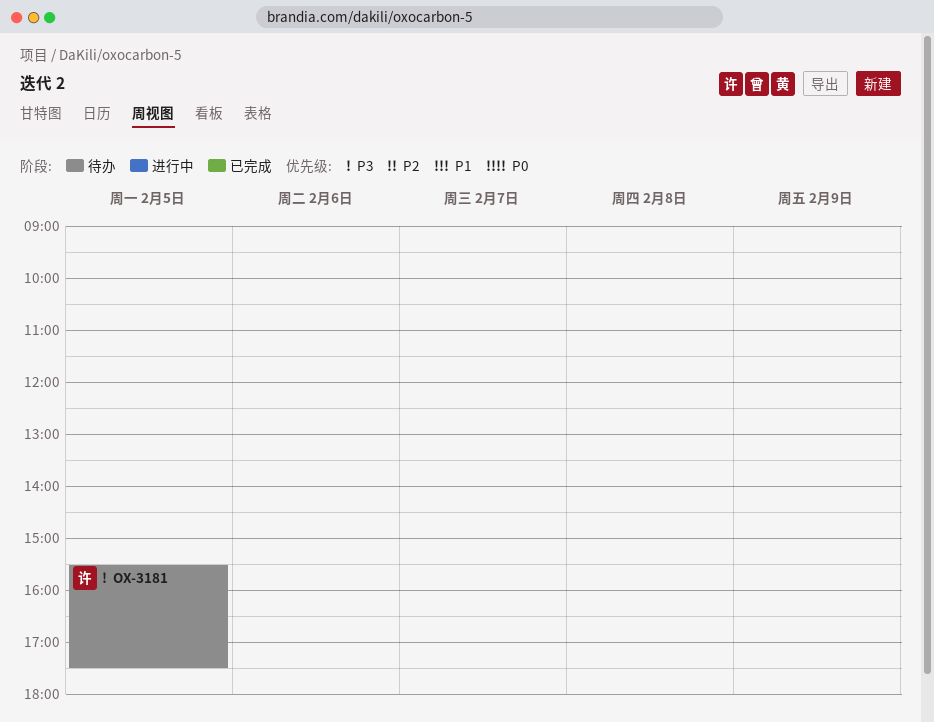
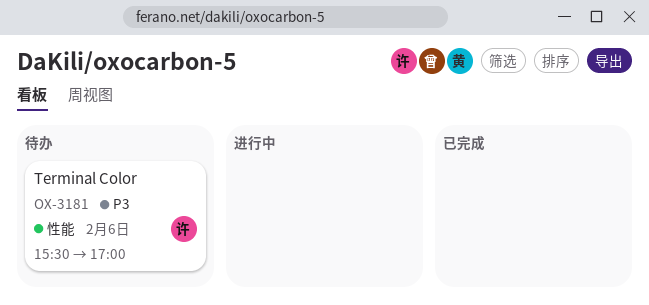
OX-3181, day: Feb 5 -> Feb 6
OX-3181, ends: 17:30 -> 17:00

